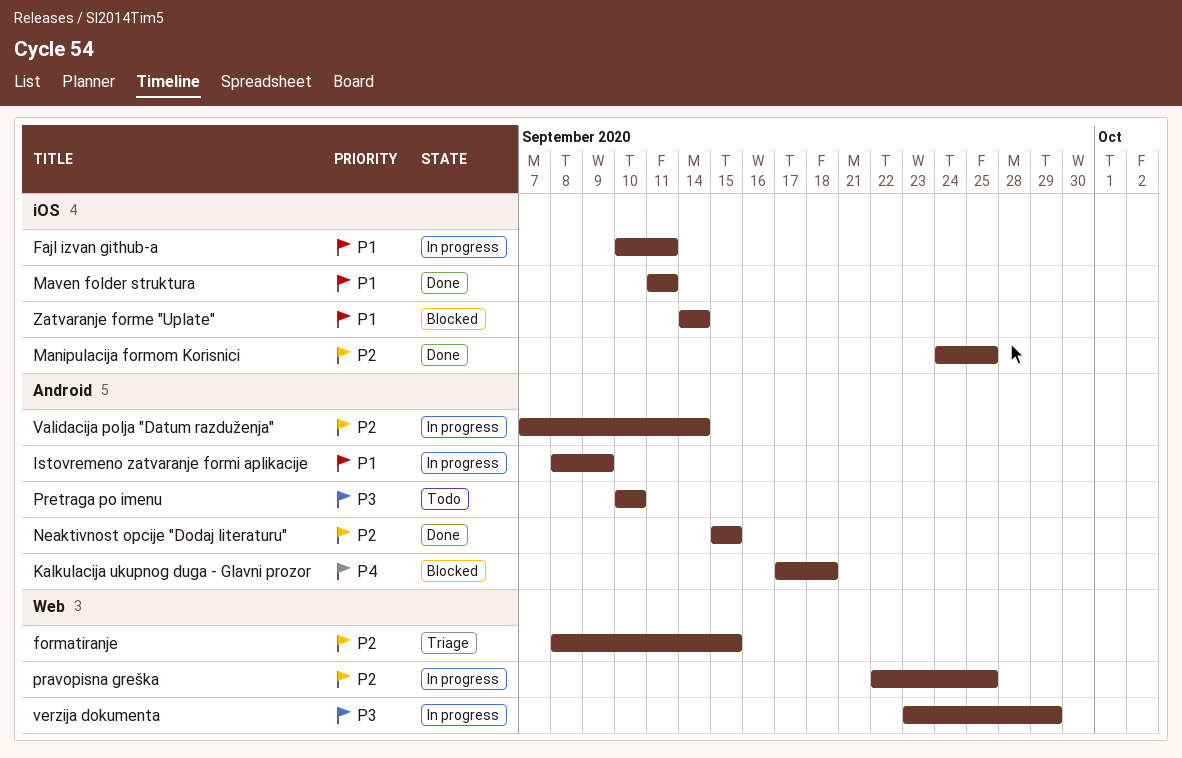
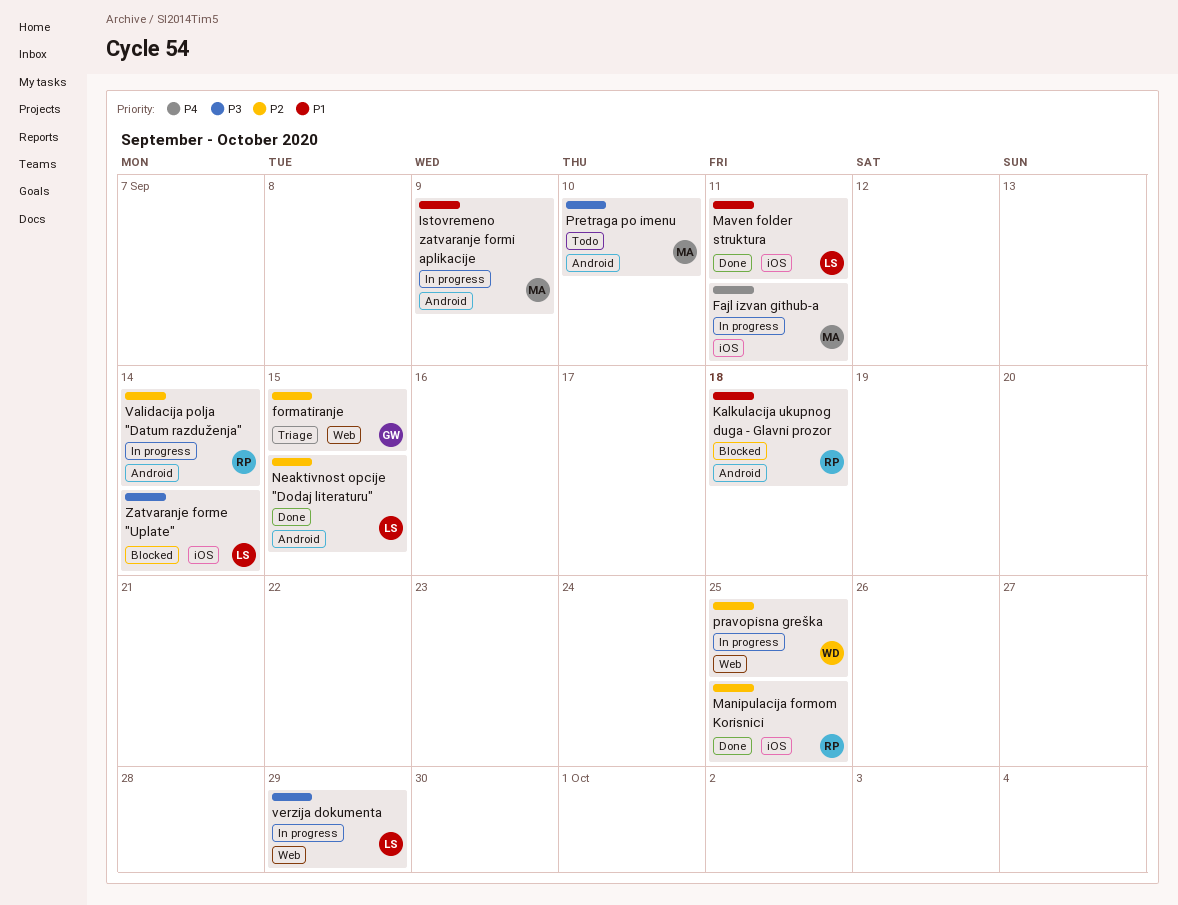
Fajl izvan github-a, priority: P1 -> P4
Kalkulacija ukupnog duga - Glavni prozor, priority: P4 -> P1
Zatvaranje forme "Uplate", priority: P1 -> P3

